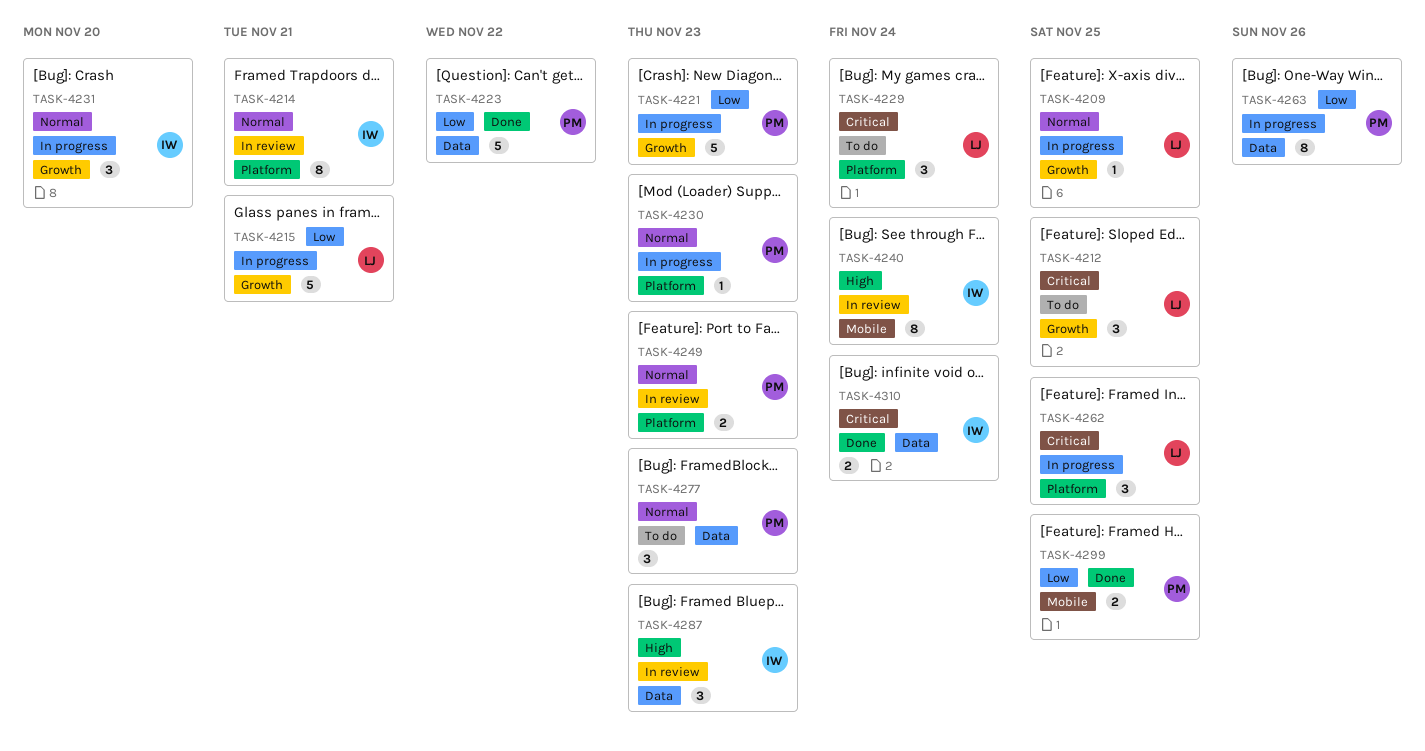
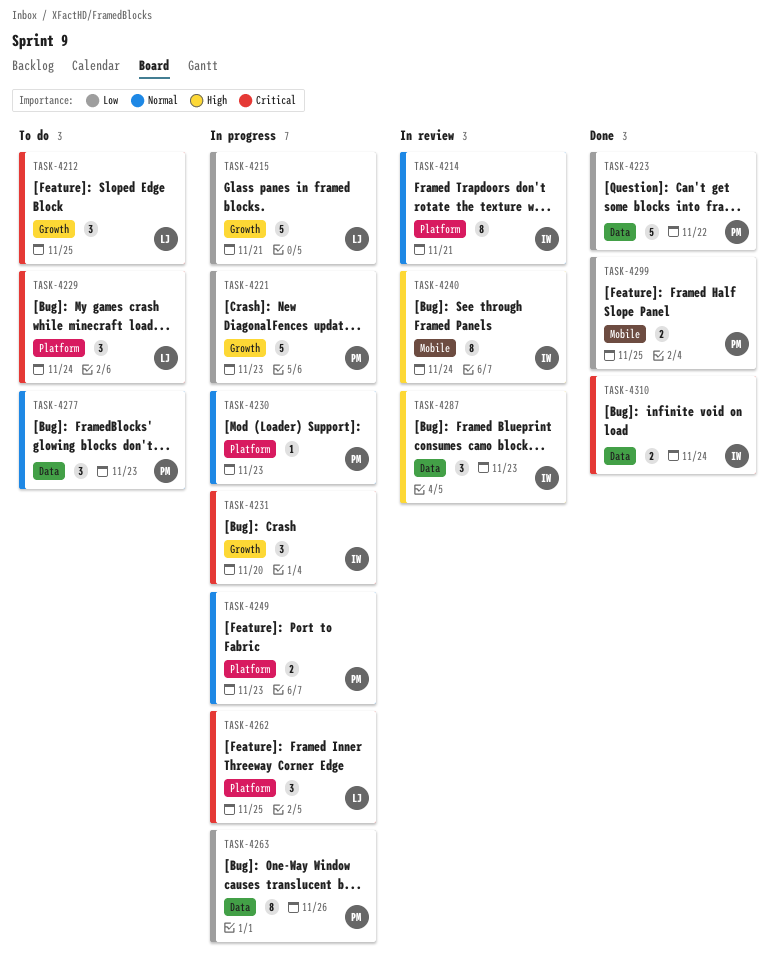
TASK-4209: present -> none
TASK-4231, priority: Normal -> Critical
TASK-4249, status: In review -> In progress

